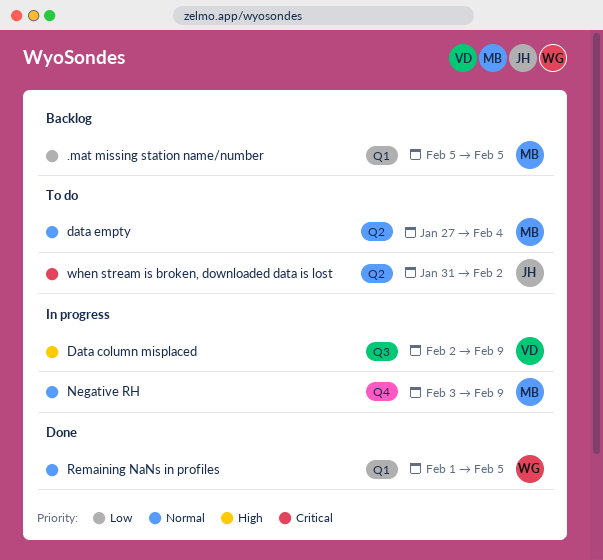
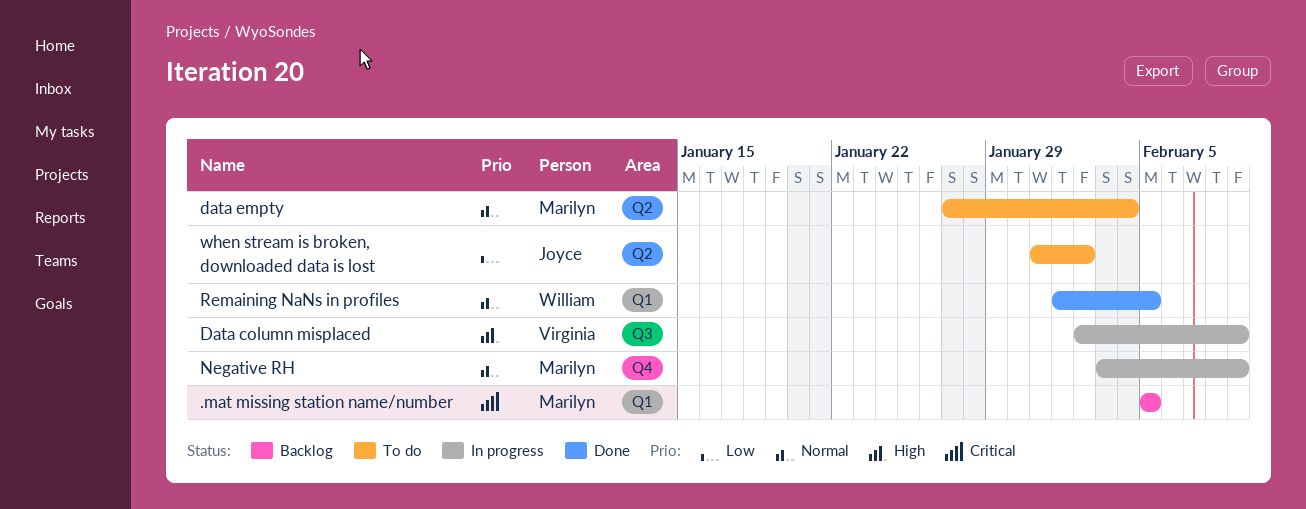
.mat missing station name/number, priority: Low -> Critical
when stream is broken, downloaded data is lost, priority: Critical -> Low

